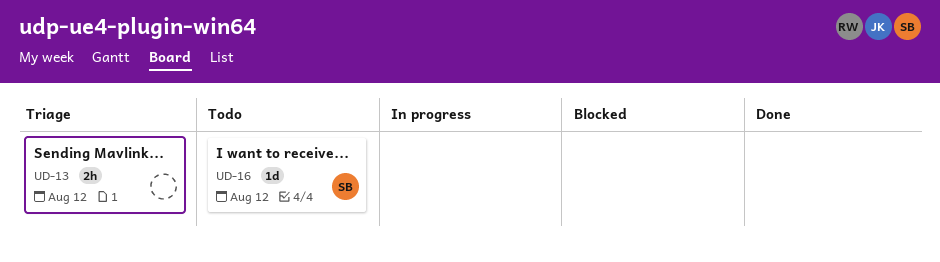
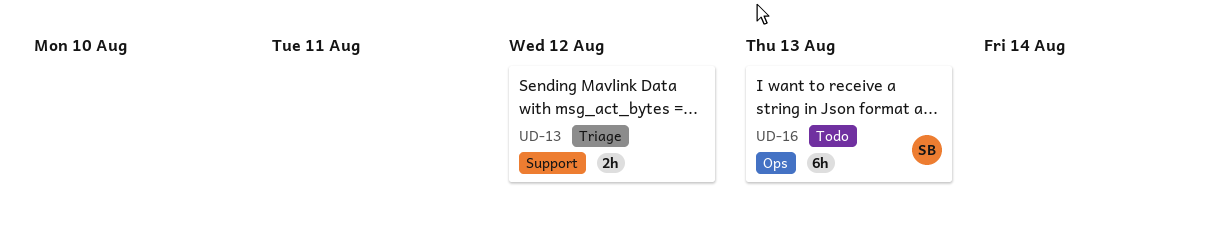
UD-16, estimate: 1d -> 6h
UD-16, due: Aug 12 -> Aug 13

